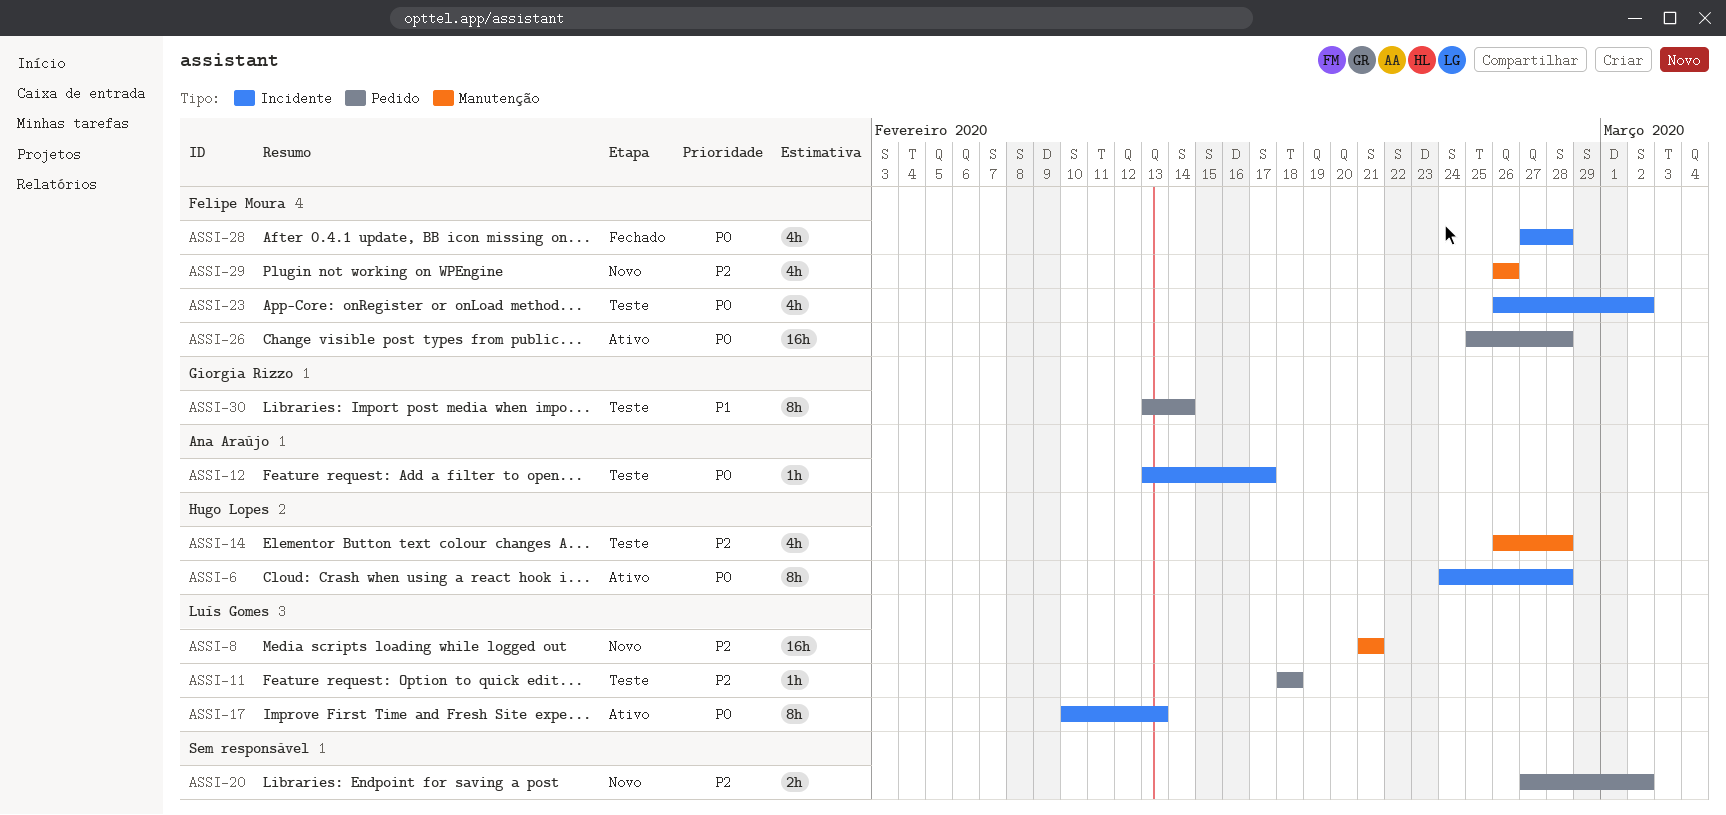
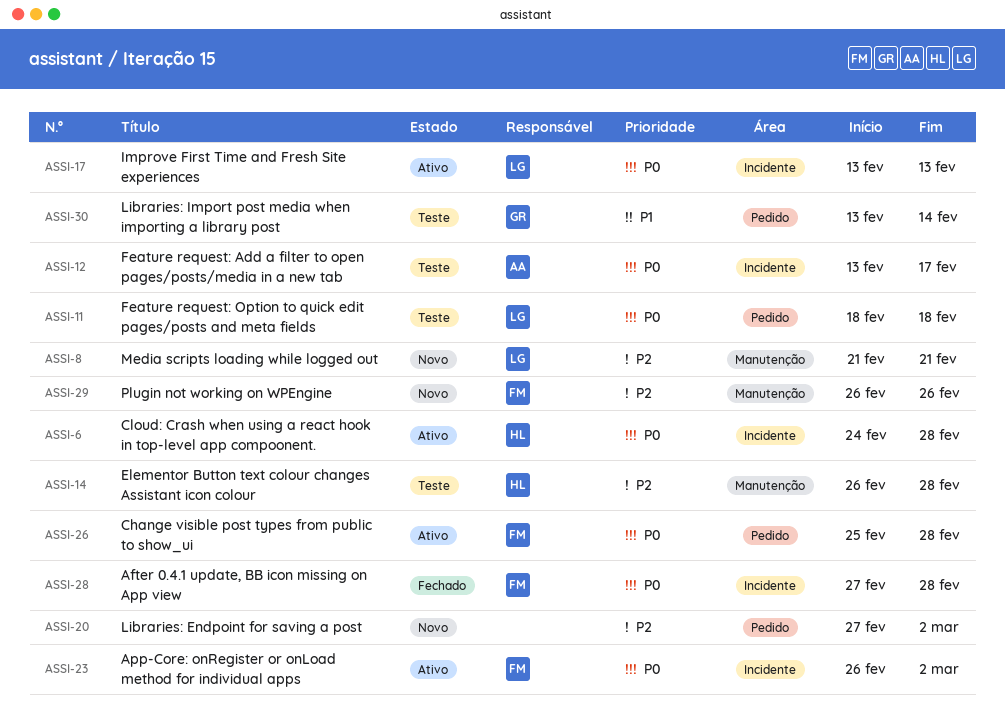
ASSI-11, priority: P2 -> P0
ASSI-17, start: Feb 10 -> Feb 13
ASSI-23, status: Teste -> Ativo

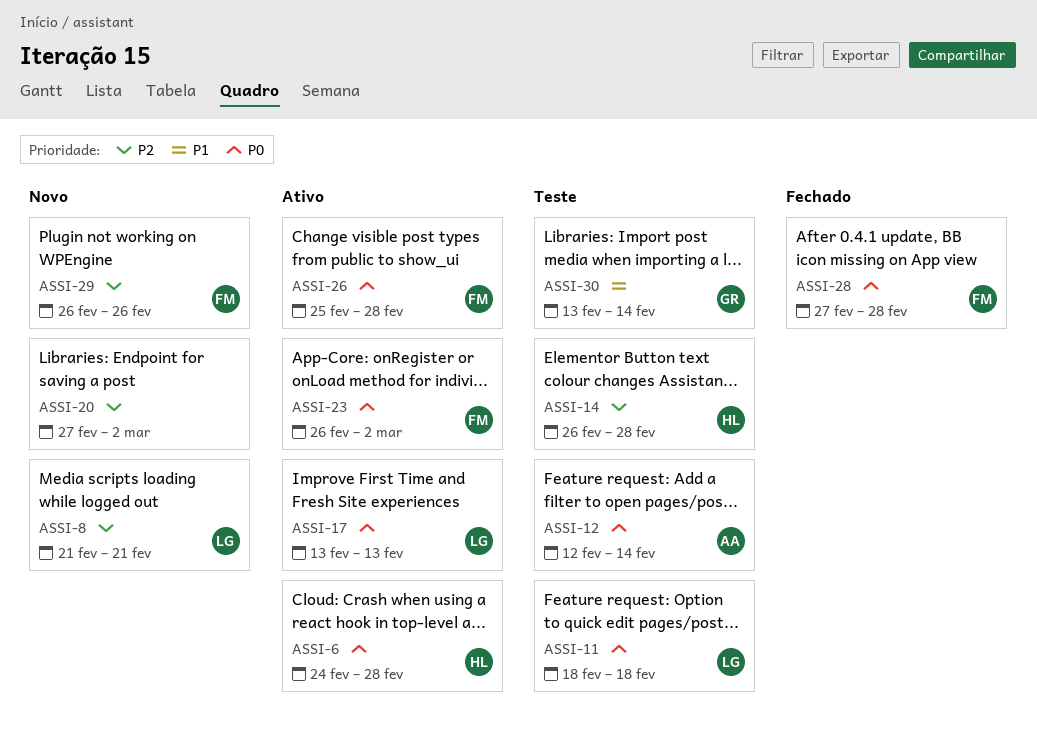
ASSI-12, start: Feb 13 -> Feb 12
ASSI-12, due: Feb 17 -> Feb 14

